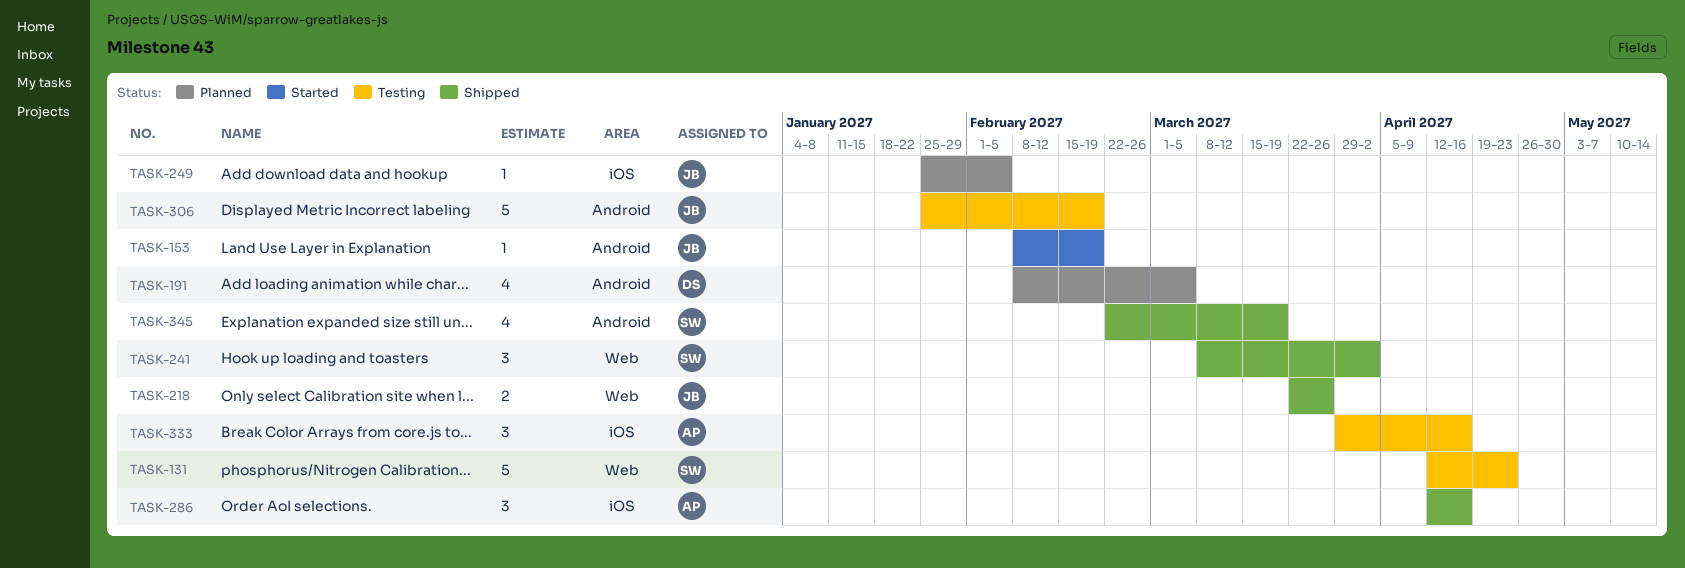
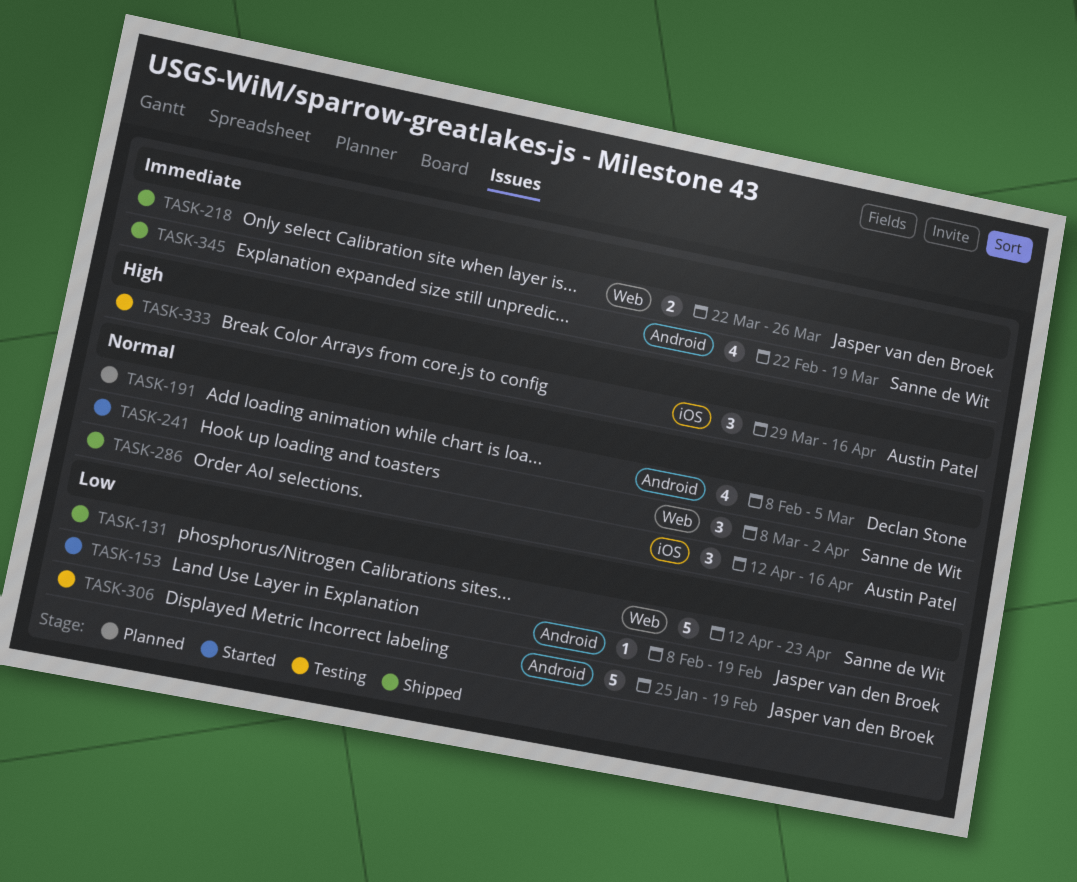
TASK-131, status: Testing -> Shipped
TASK-241, status: Shipped -> Started
TASK-249: present -> none

